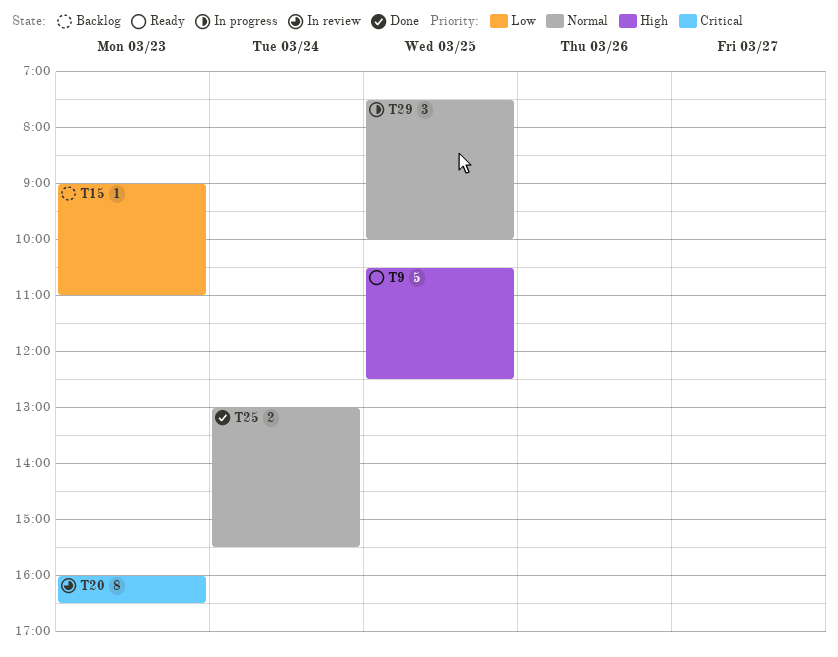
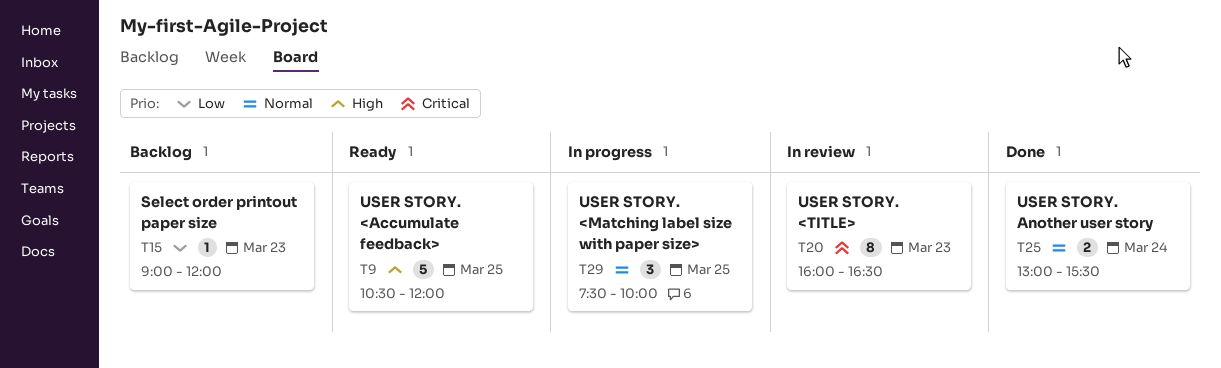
T9, ends: 12:30 -> 12:00
T15, ends: 11:00 -> 12:00

